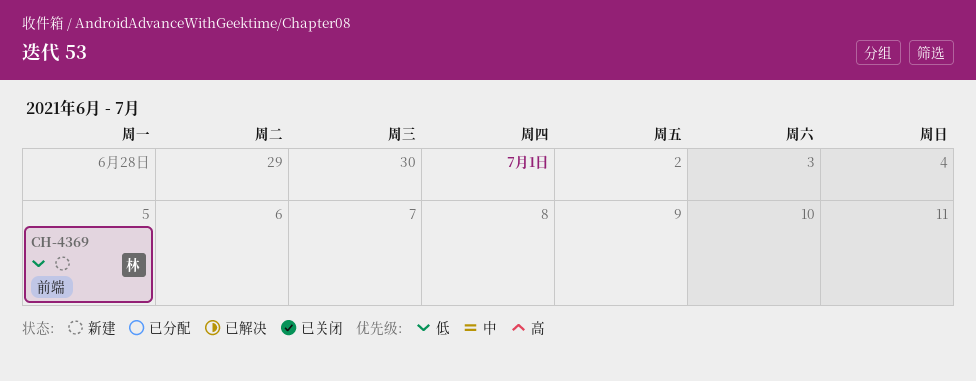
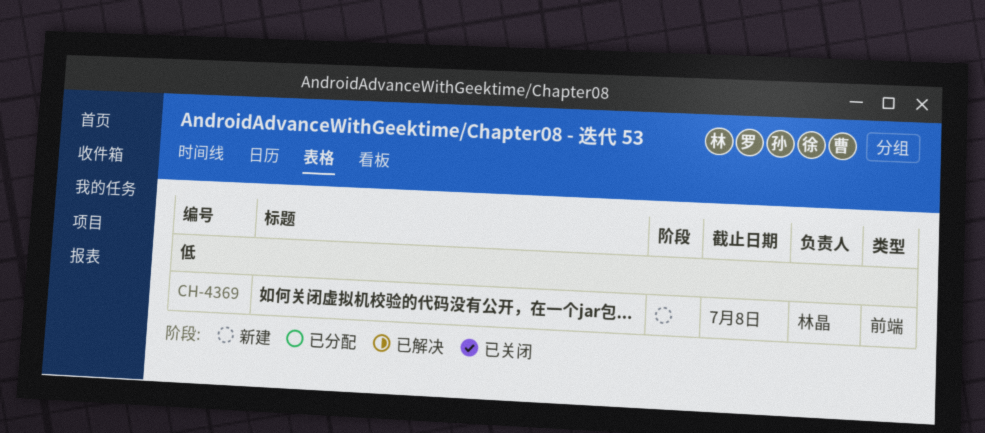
CH-4369, due: Jul 5 -> Jul 8

